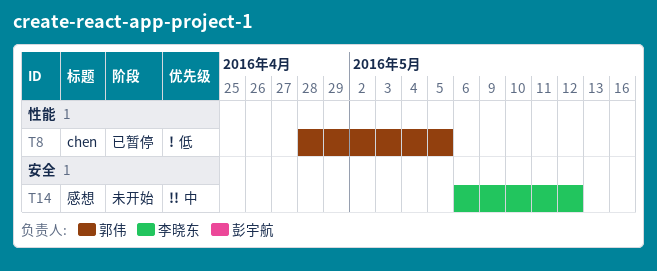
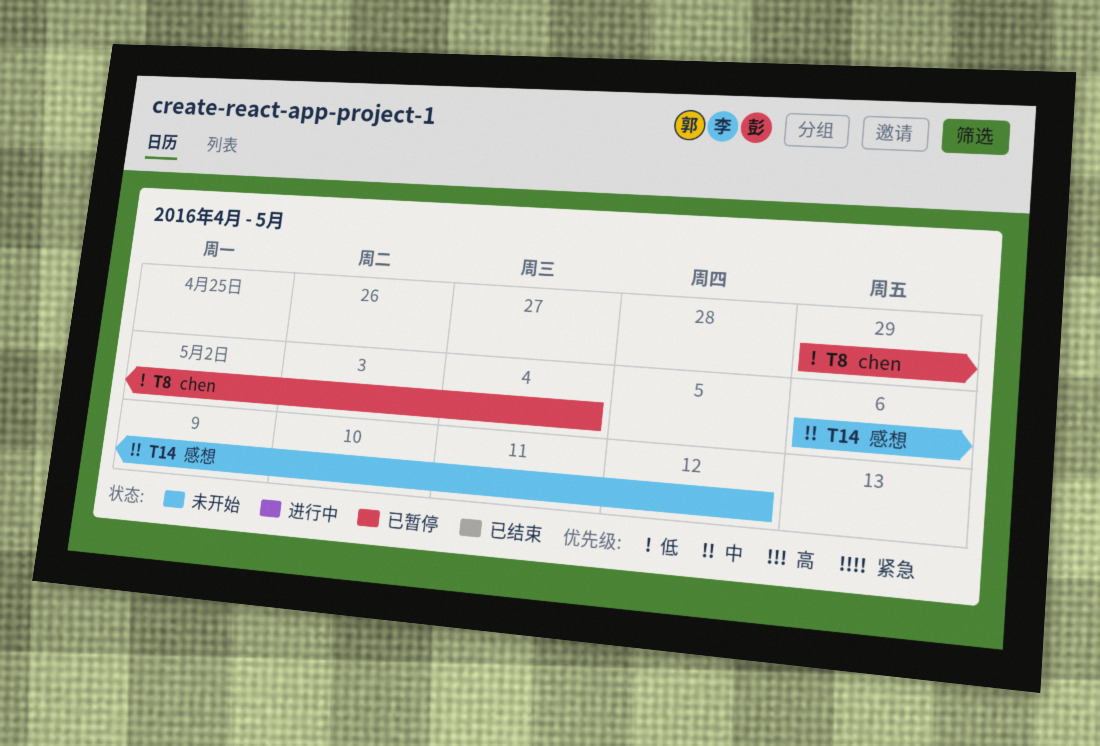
T8, start: Apr 28 -> Apr 29
T8, due: May 5 -> May 4

